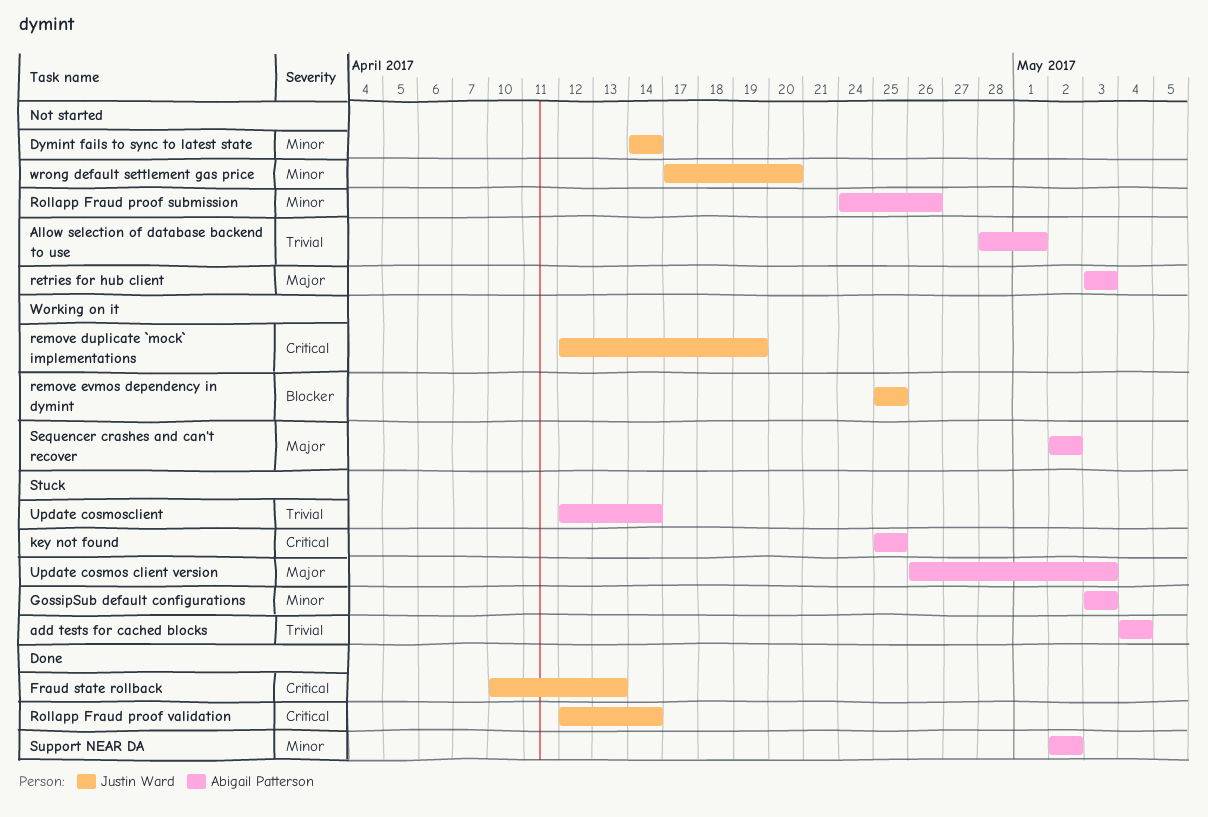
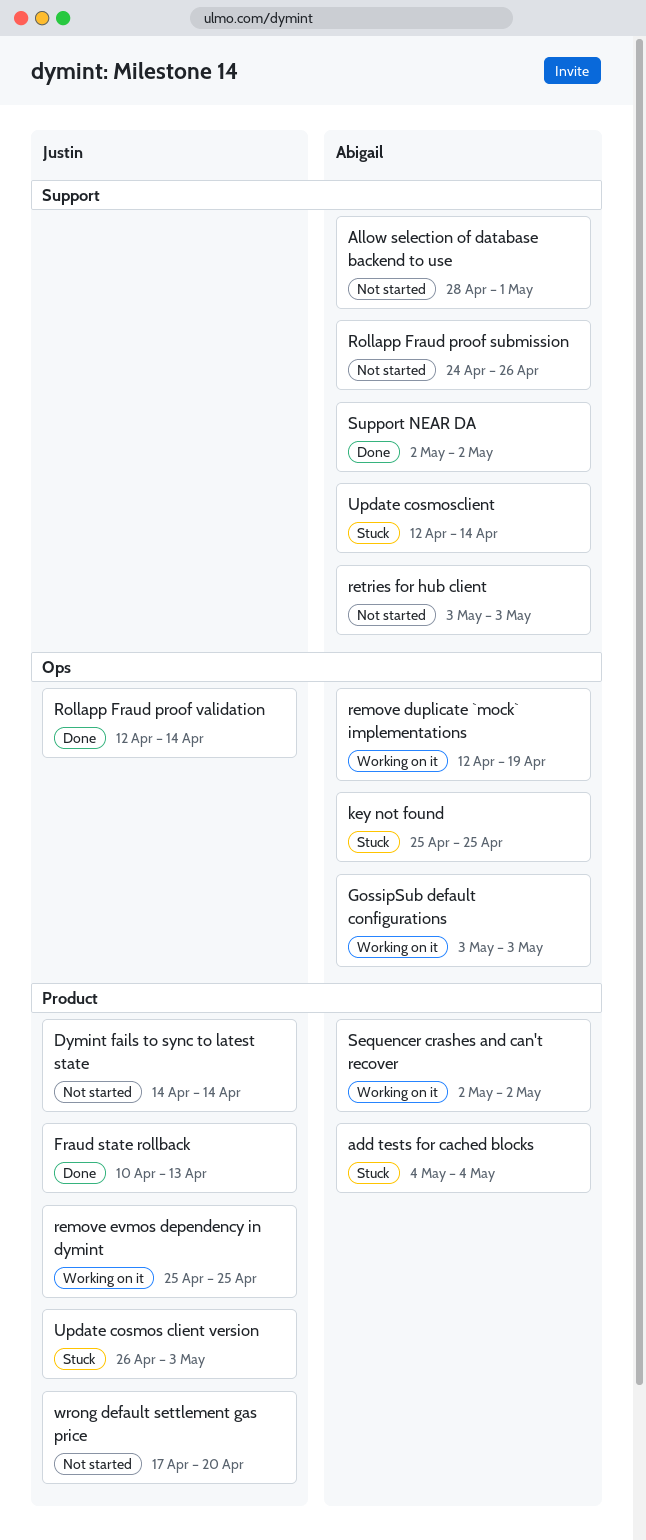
GossipSub default configurations, status: Stuck -> Working on it
remove duplicate `mock` implementations, owner: Justin Ward -> Abigail Patterson
Update cosmos client version, owner: Abigail Patterson -> Justin Ward

